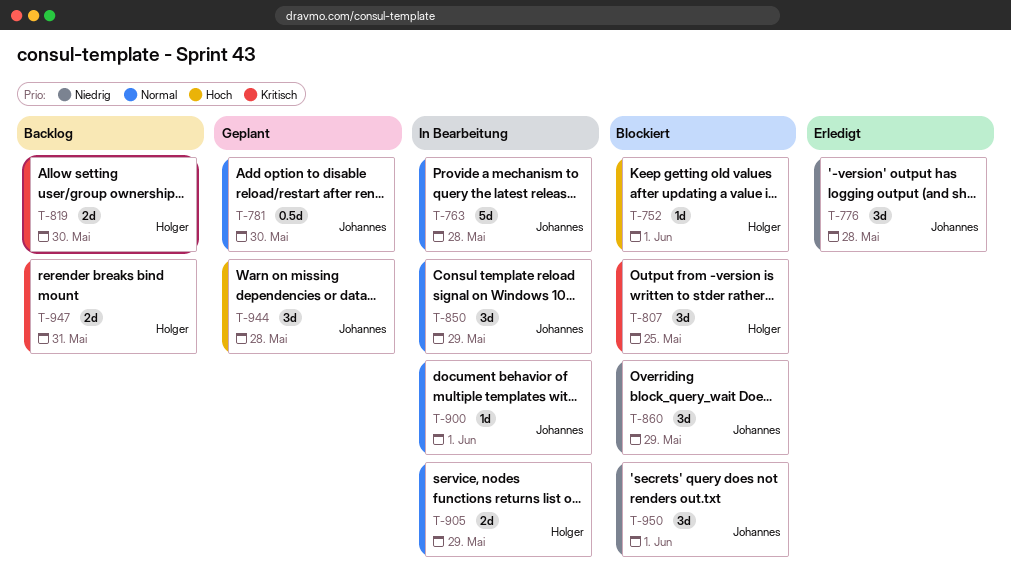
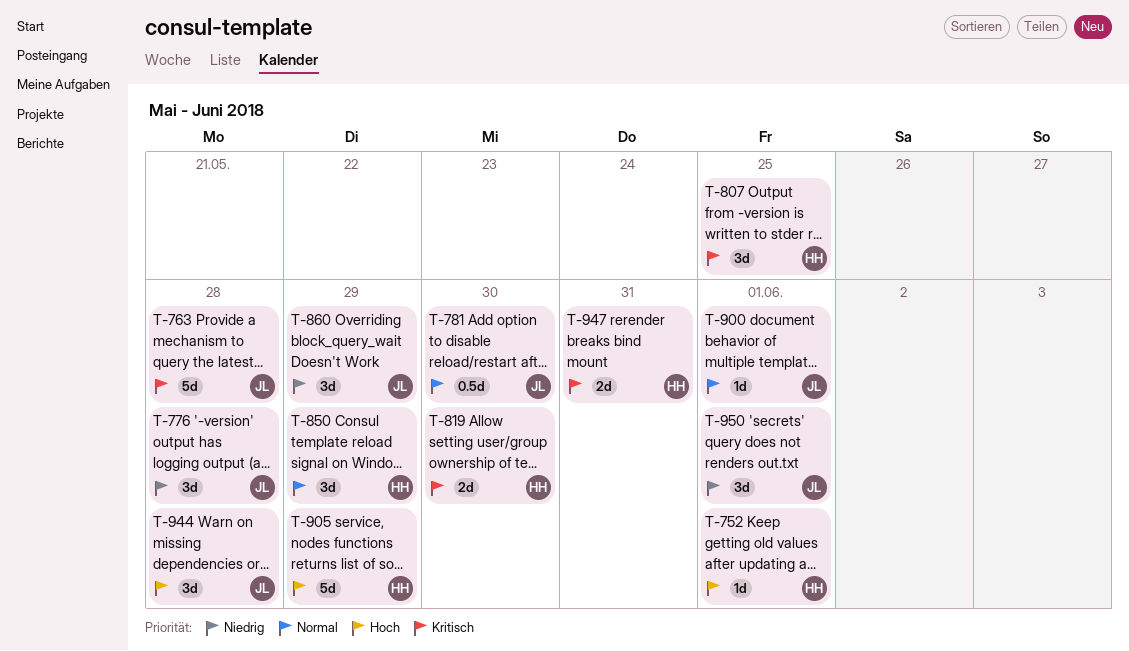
T-763, priority: Normal -> Kritisch
T-850, owner: Johannes -> Holger
T-905, priority: Normal -> Hoch
T-905, estimate: 2d -> 5d

